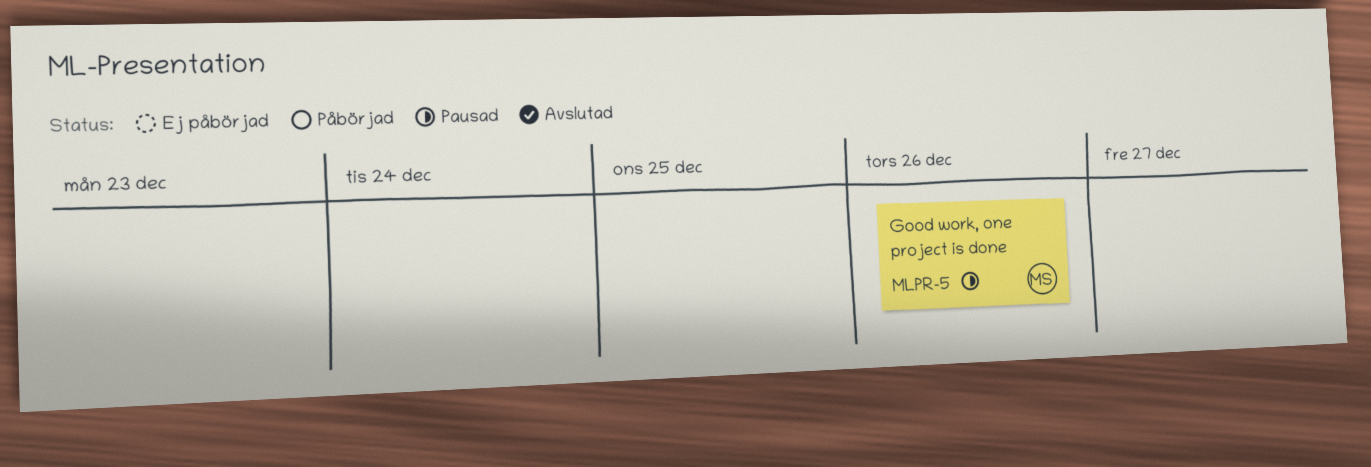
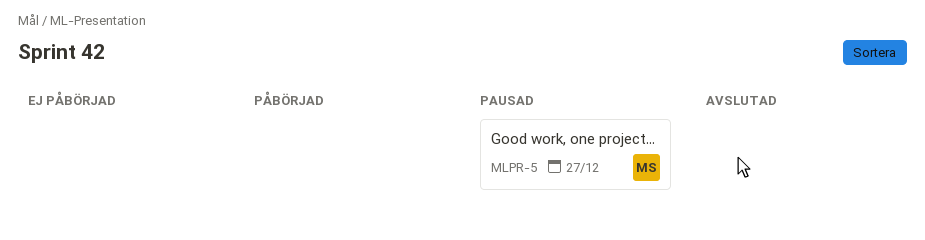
MLPR-5, due: Dec 26 -> Dec 27

